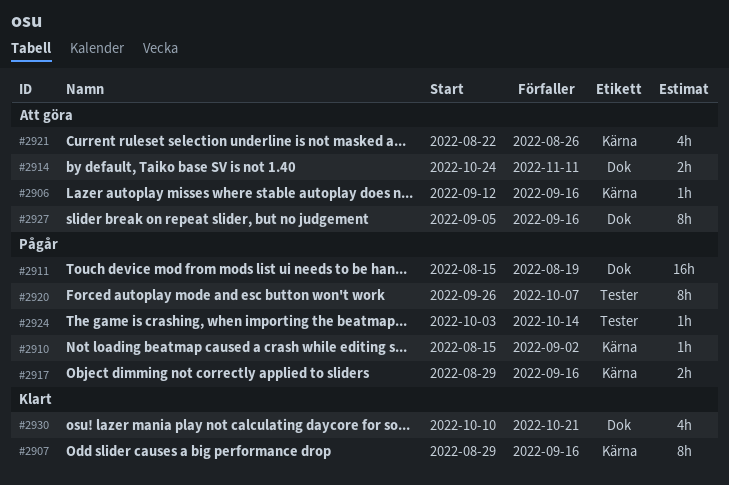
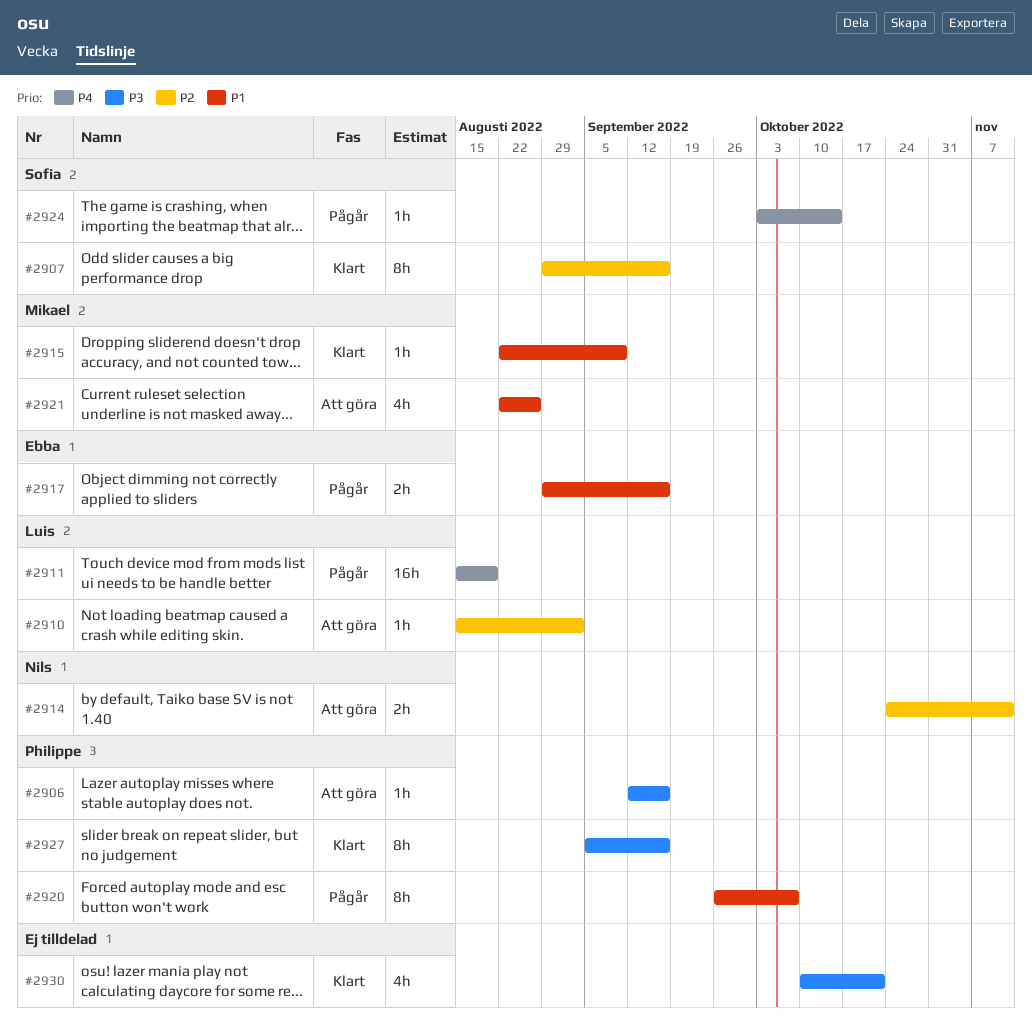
#2910, status: Pågår -> Att göra
#2915: none -> present
#2927, status: Att göra -> Klart

